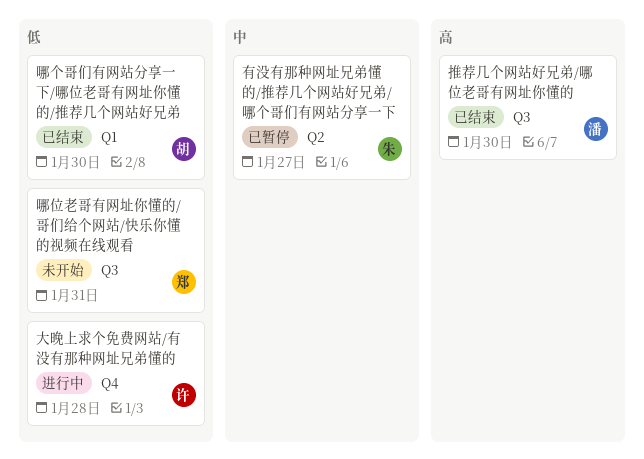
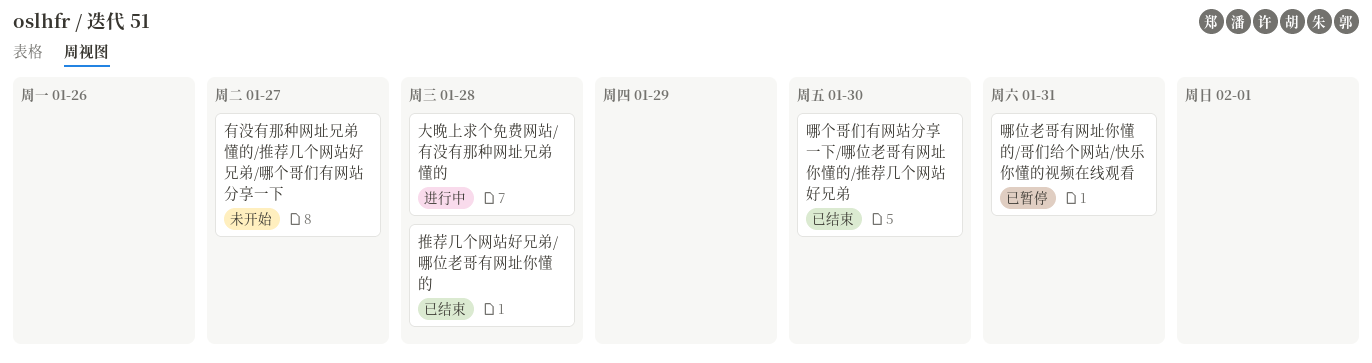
哪位老哥有网址你懂的/哥们给个网站/快乐你懂的视频在线观看, status: 未开始 -> 已暂停
推荐几个网站好兄弟/哪位老哥有网址你懂的, due: Jan 30 -> Jan 28
有没有那种网址兄弟懂的/推荐几个网站好兄弟/哪个哥们有网站分享一下, status: 已暂停 -> 未开始

